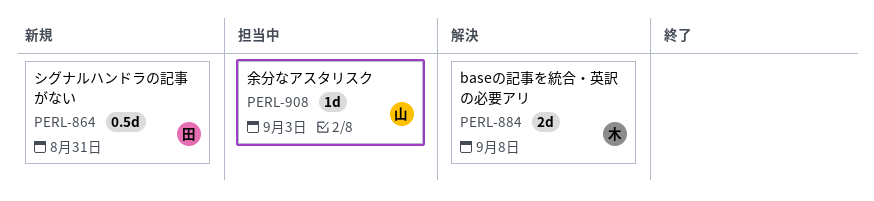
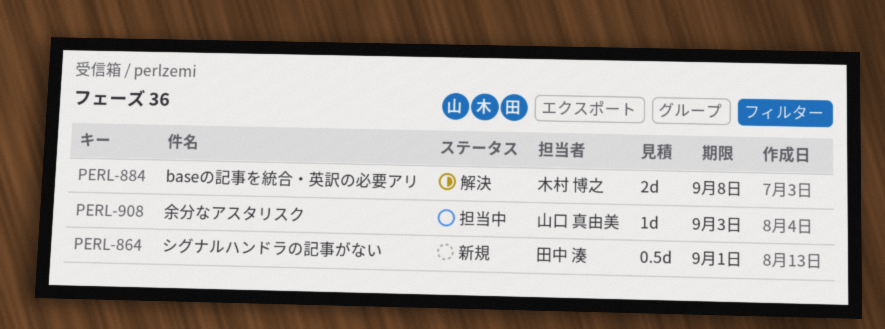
PERL-864, due: Aug 31 -> Sep 1

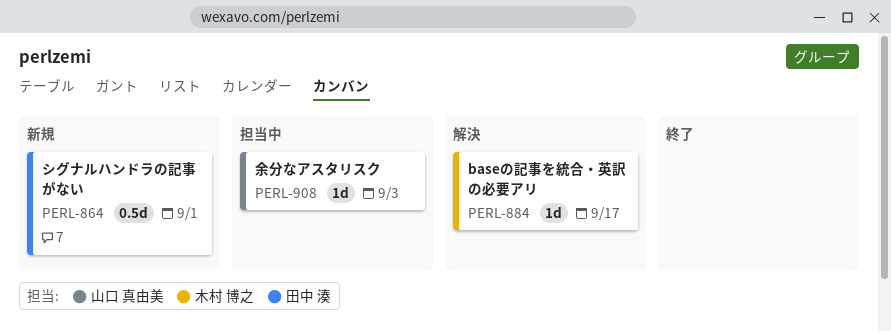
PERL-884, estimate: 2d -> 1d
PERL-884, due: Sep 8 -> Sep 17

